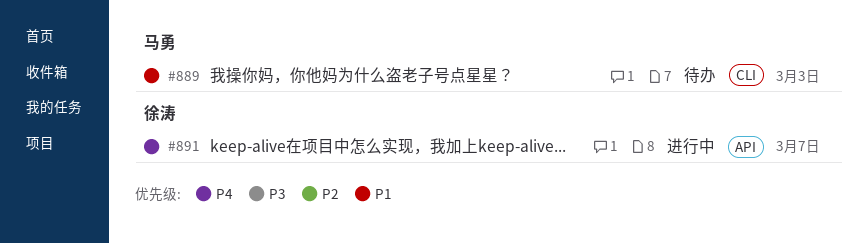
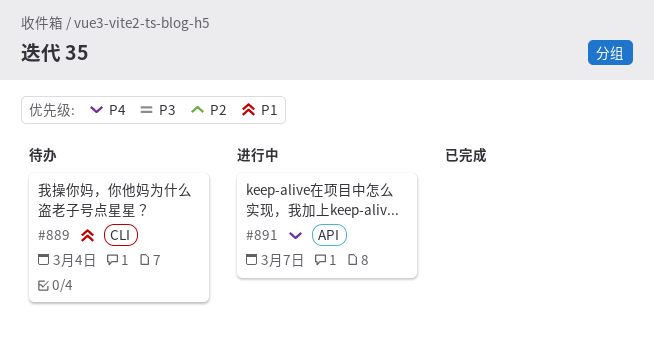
#889, due: Mar 3 -> Mar 4

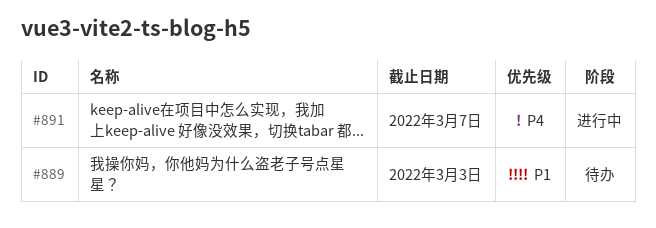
#889, due: Mar 4 -> Mar 3

